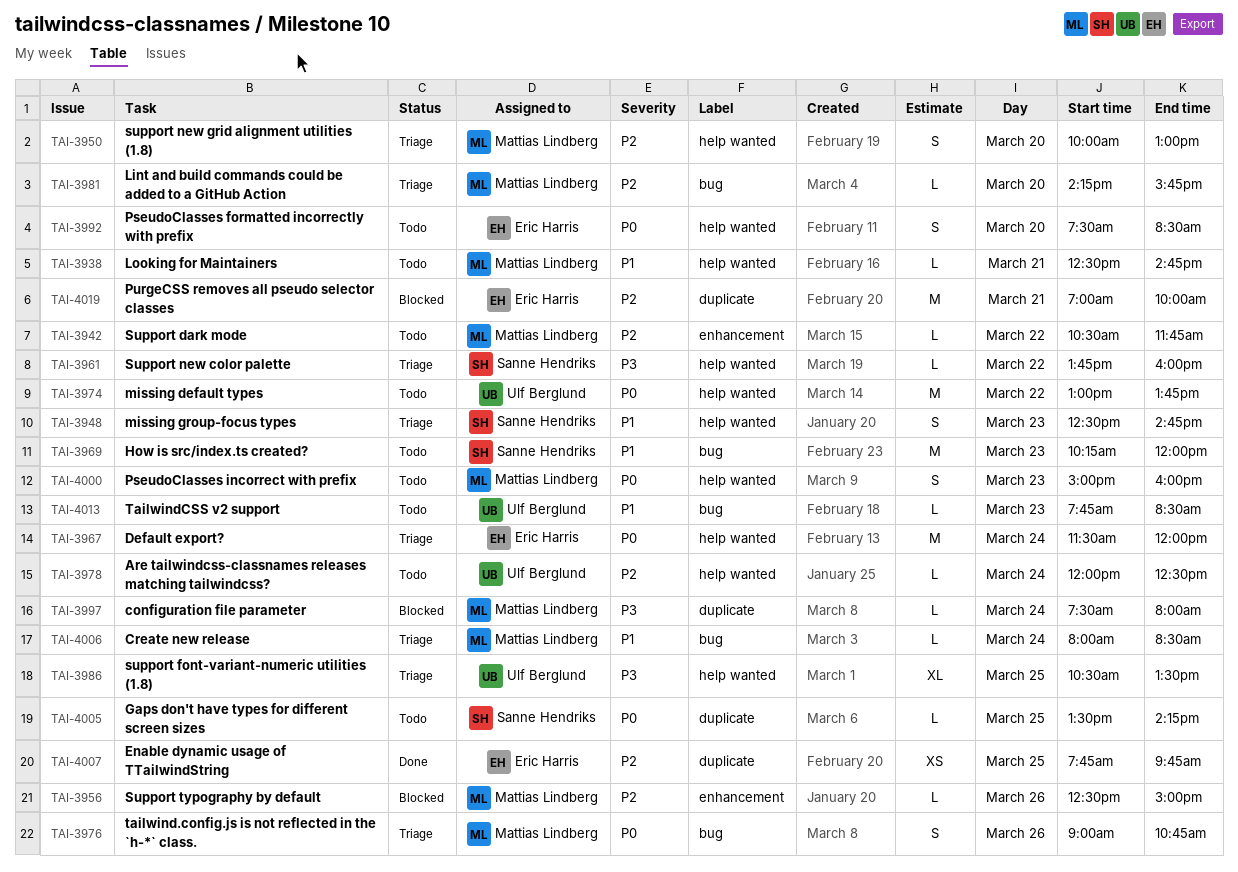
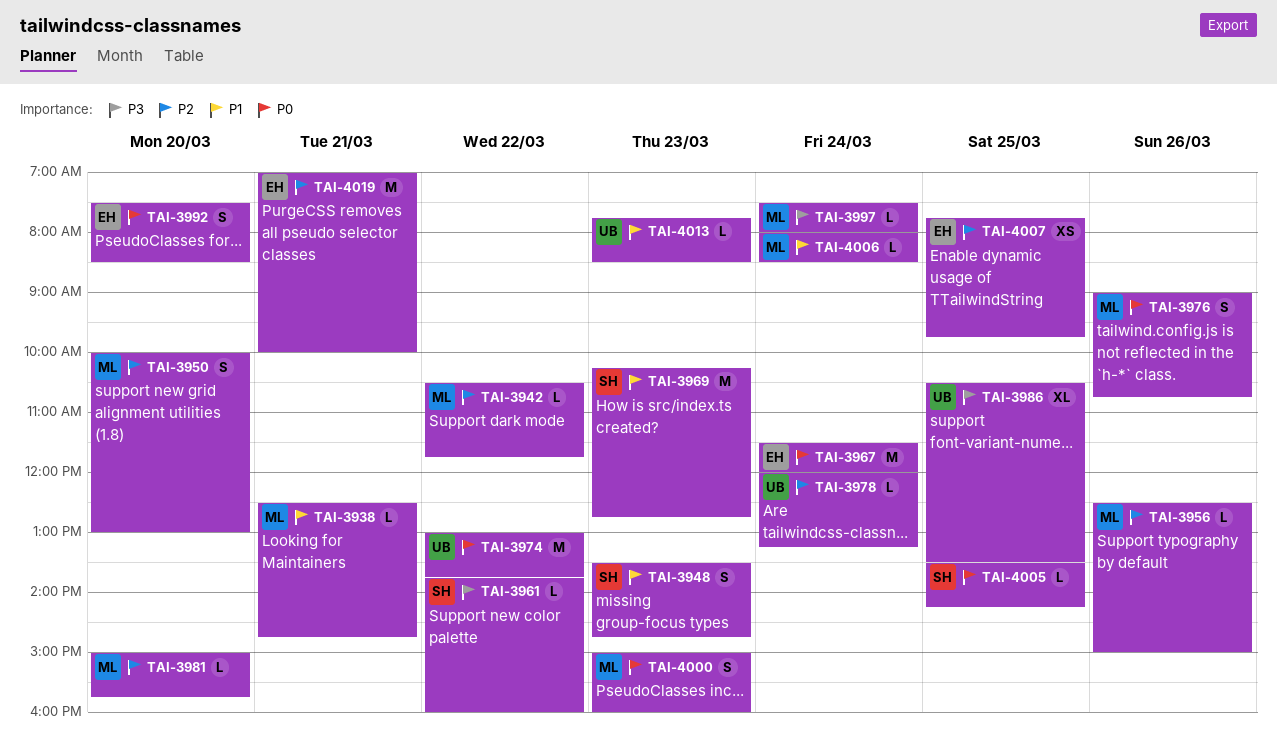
TAI-3948, begins: 12:30 -> 13:30
TAI-3969, ends: 12:00 -> 12:45
TAI-3978, ends: 12:30 -> 13:15
TAI-3981, begins: 14:15 -> 15:00

